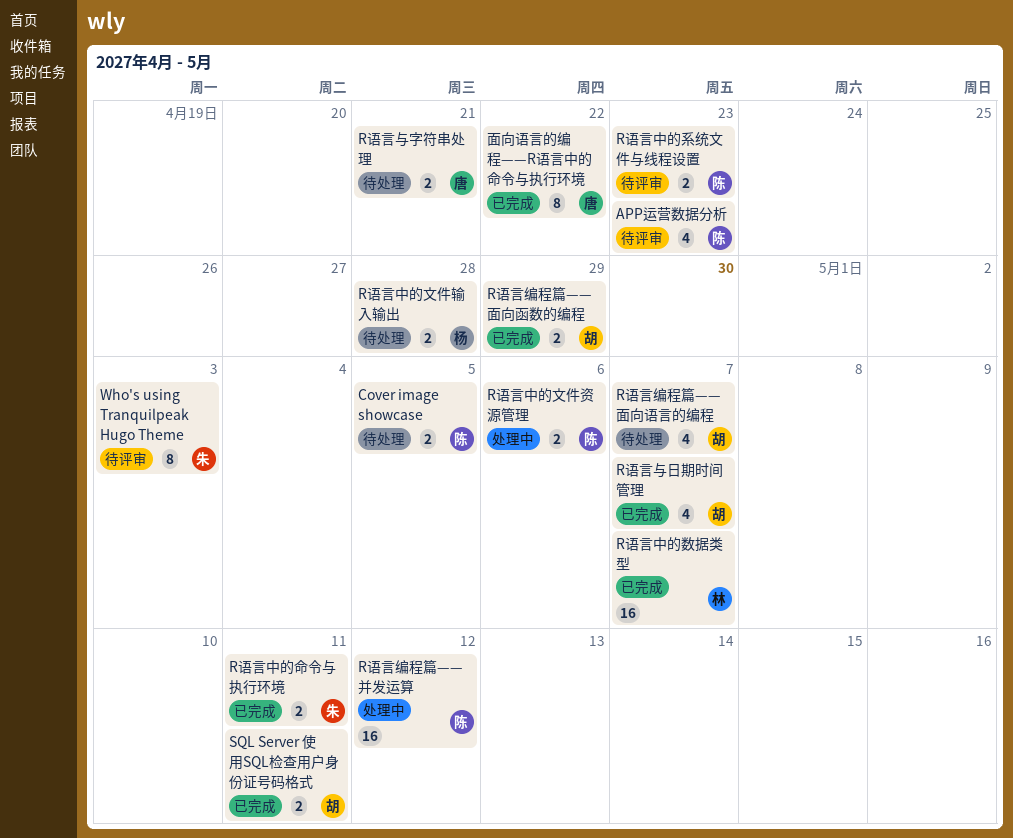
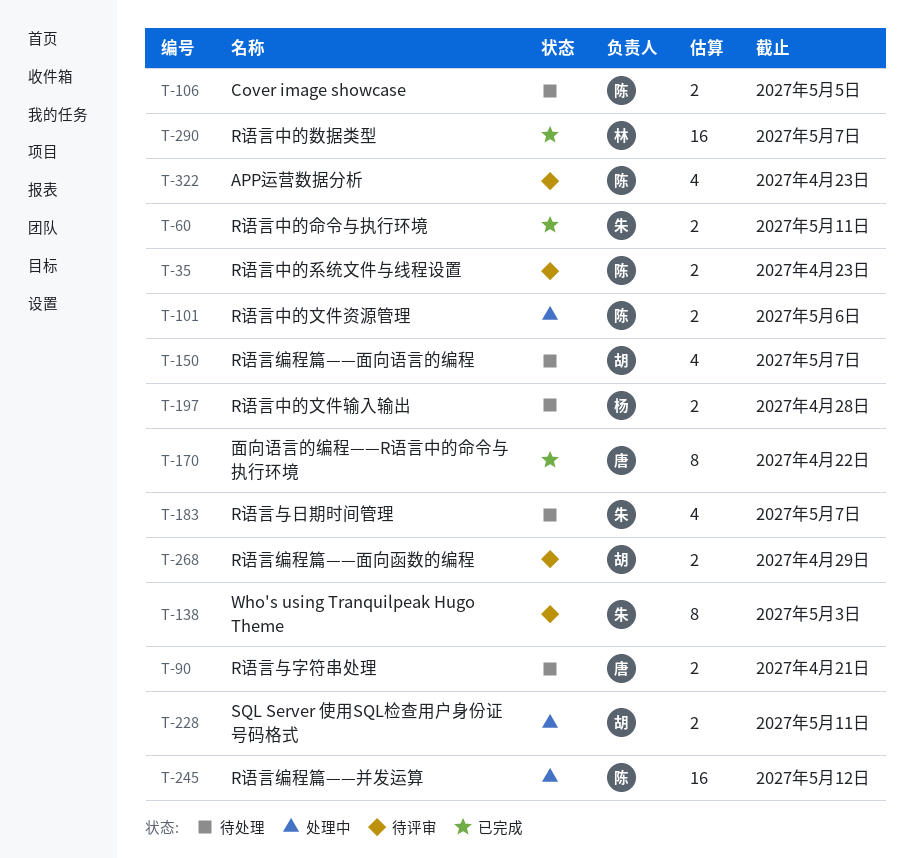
R语言与日期时间管理, status: 已完成 -> 待处理
R语言与日期时间管理, owner: 胡 -> 朱
R语言编程篇——面向函数的编程, status: 已完成 -> 待评审
SQL Server 使用SQL检查用户身份证号码格式, status: 已完成 -> 处理中

